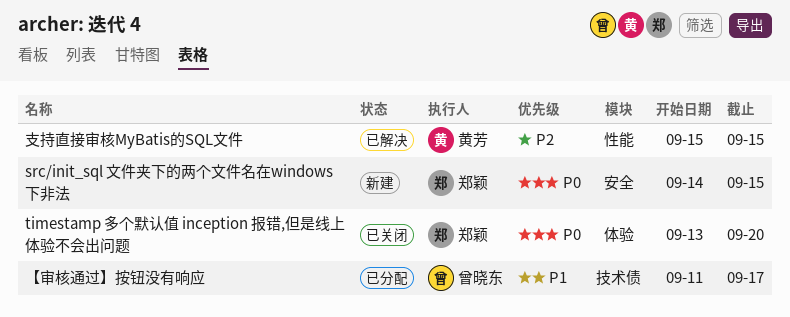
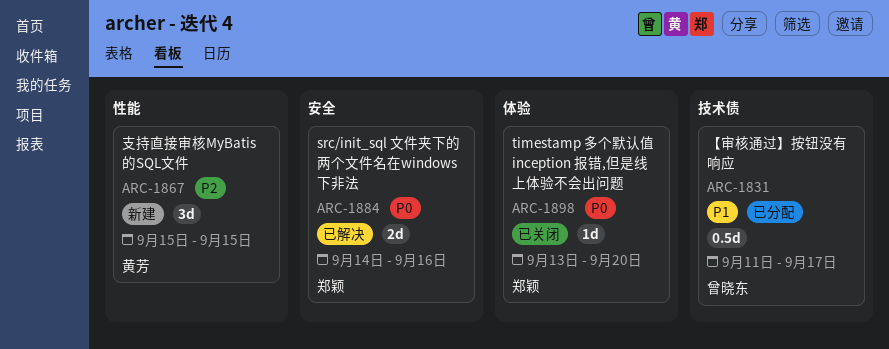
src/init_sql 文件夹下的两个文件名在windows 下非法, status: 新建 -> 已解决
src/init_sql 文件夹下的两个文件名在windows 下非法, due: Sep 15 -> Sep 16
支持直接审核MyBatis的SQL文件, status: 已解决 -> 新建

